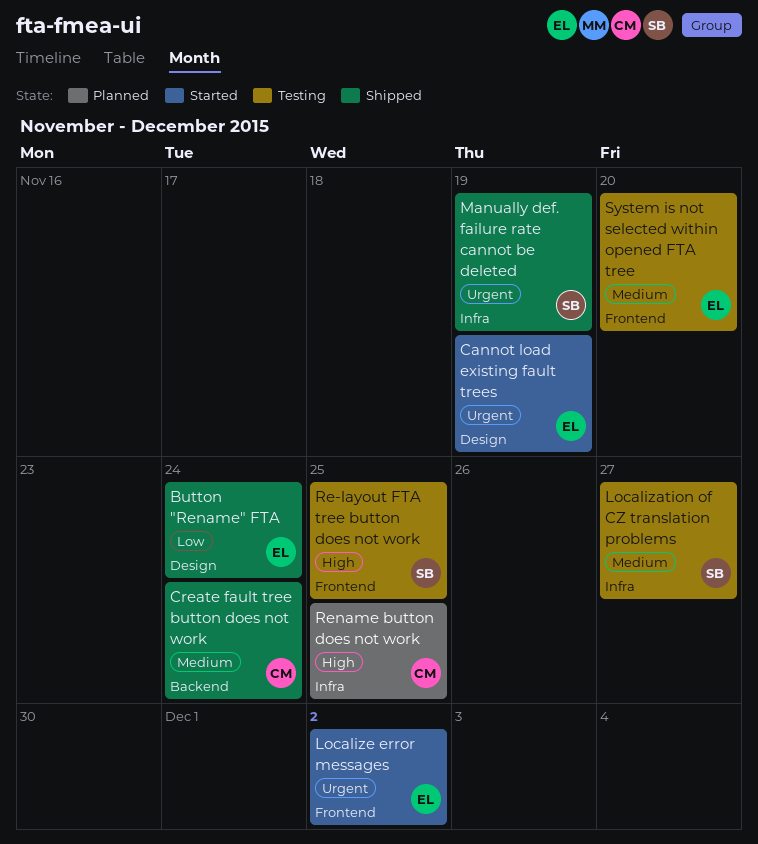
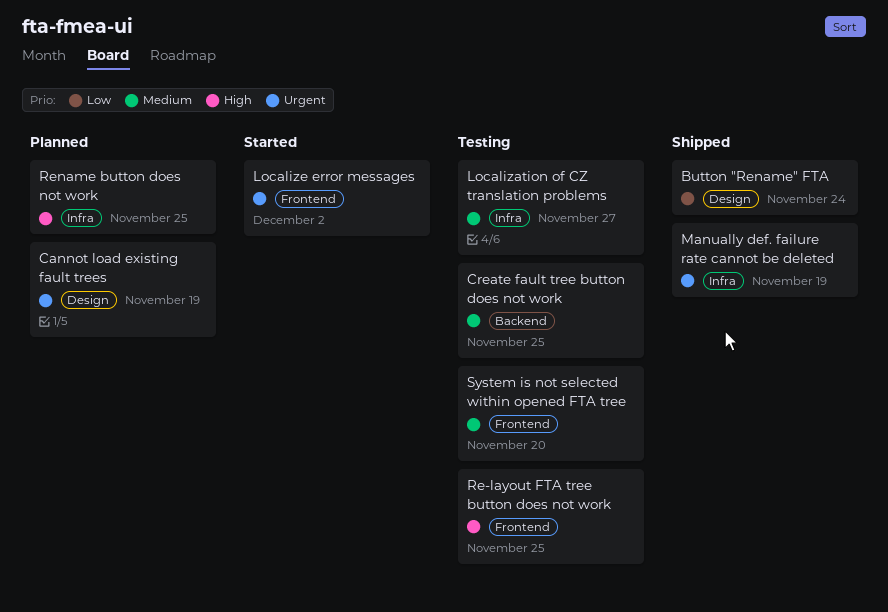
Cannot load existing fault trees, status: Started -> Planned
Create fault tree button does not work, status: Shipped -> Testing
Create fault tree button does not work, due: Nov 24 -> Nov 25

